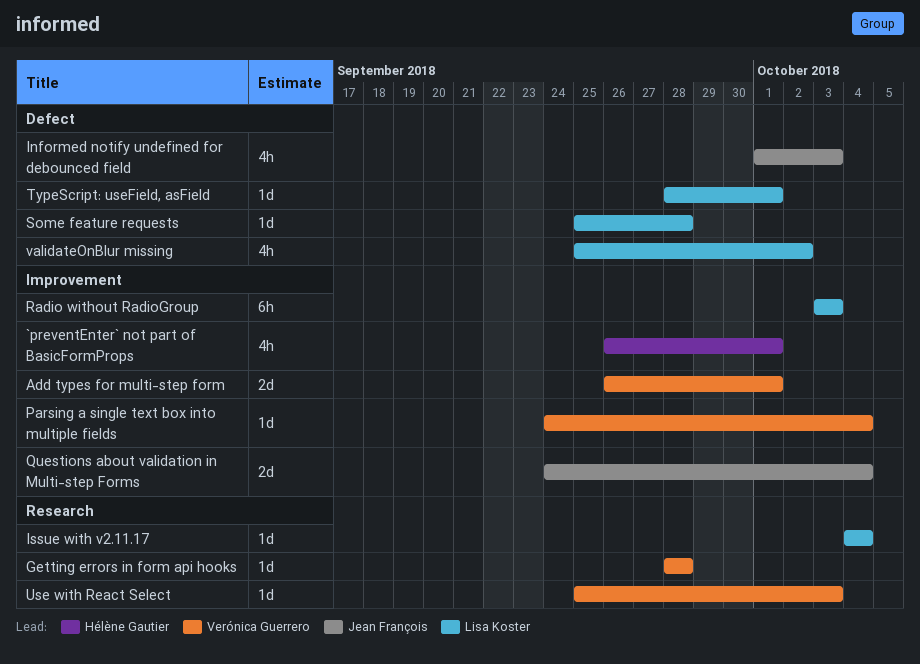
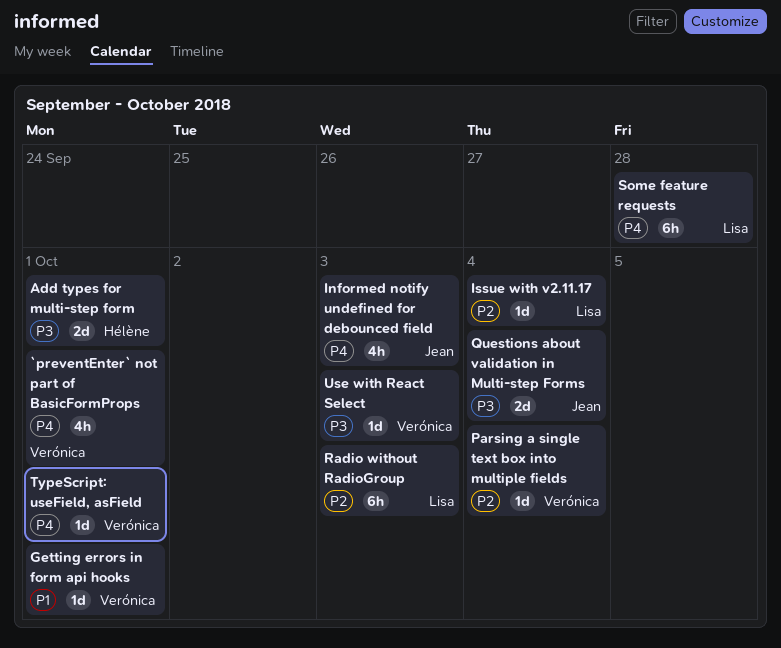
`preventEnter` not part of BasicFormProps, owner: Hélène Gautier -> Verónica Guerrero
Add types for multi-step form, owner: Verónica Guerrero -> Hélène Gautier
Getting errors in form api hooks, due: Sep 28 -> Oct 1
Some feature requests, estimate: 1d -> 6h
TypeScript: useField, asField, owner: Lisa Koster -> Verónica Guerrero
validateOnBlur missing: present -> none

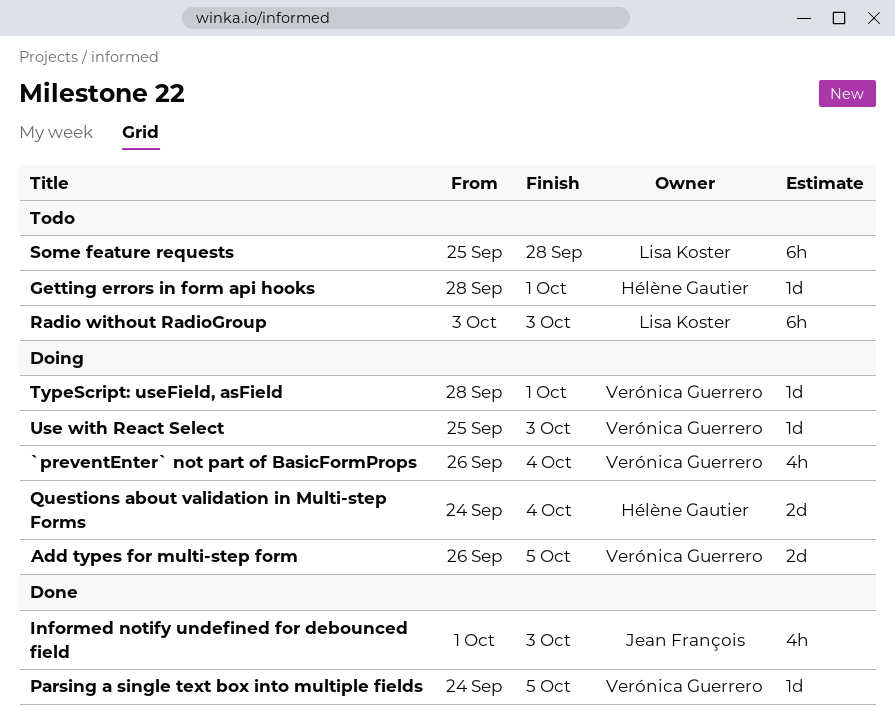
`preventEnter` not part of BasicFormProps, due: Oct 1 -> Oct 4
Add types for multi-step form, owner: Hélène Gautier -> Verónica Guerrero
Add types for multi-step form, due: Oct 1 -> Oct 5
Getting errors in form api hooks, owner: Verónica Guerrero -> Hélène Gautier
Issue with v2.11.17: present -> none
Parsing a single text box into multiple fields, due: Oct 4 -> Oct 5
Questions about validation in Multi-step Forms, owner: Jean François -> Hélène Gautier

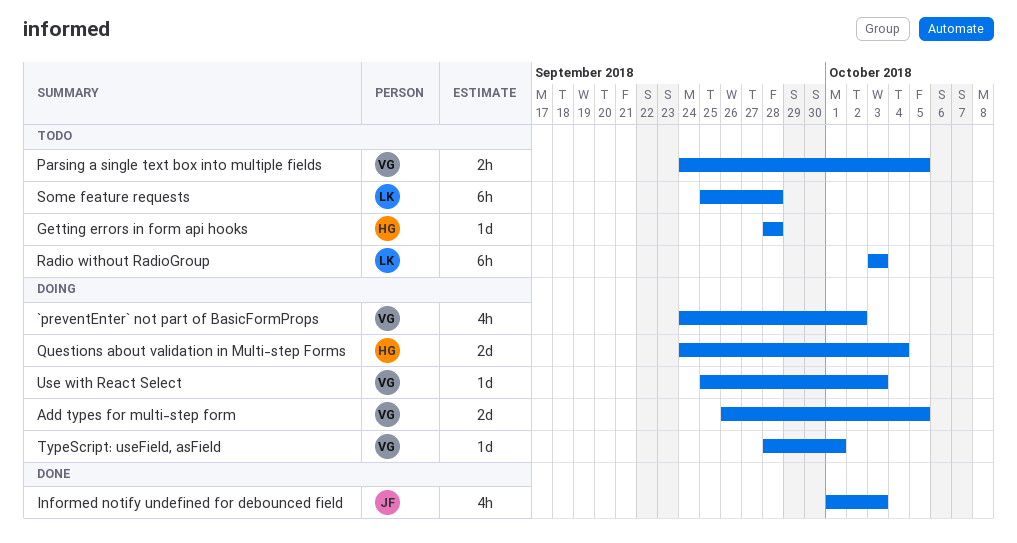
`preventEnter` not part of BasicFormProps, start: Sep 26 -> Sep 24
`preventEnter` not part of BasicFormProps, due: Oct 4 -> Oct 2
Getting errors in form api hooks, due: Oct 1 -> Sep 28
Parsing a single text box into multiple fields, status: Done -> Todo
Parsing a single text box into multiple fields, estimate: 1d -> 2h

